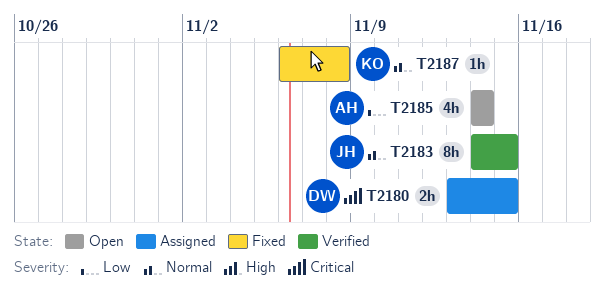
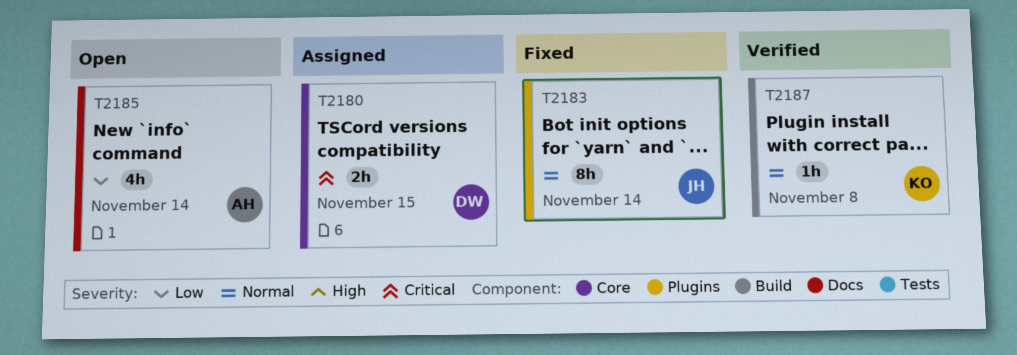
T2183, status: Verified -> Fixed
T2183, due: Nov 15 -> Nov 14
T2187, status: Fixed -> Verified

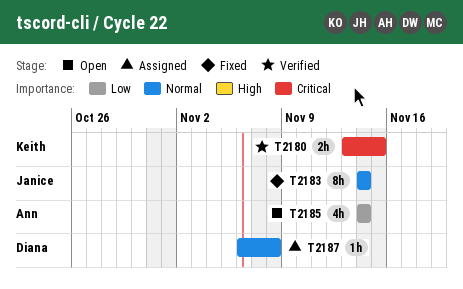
T2180, status: Assigned -> Verified
T2180, owner: Diana -> Keith
T2187, status: Verified -> Assigned
T2187, owner: Keith -> Diana

